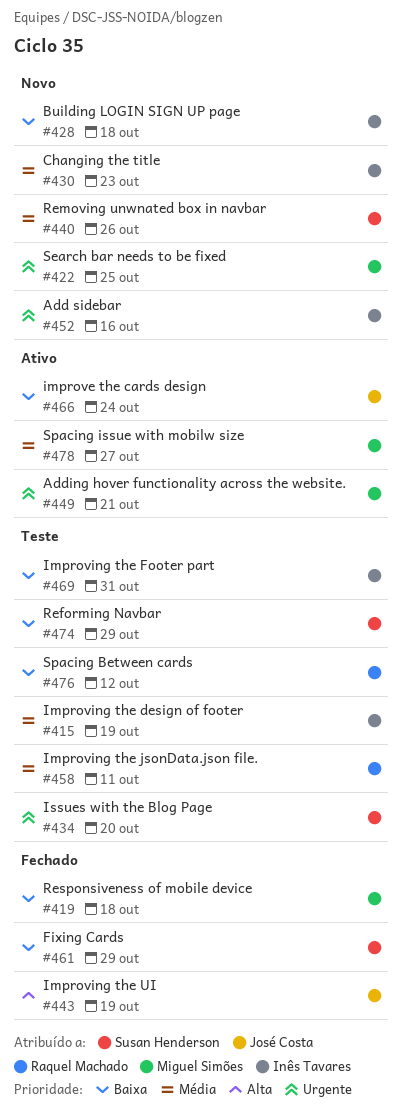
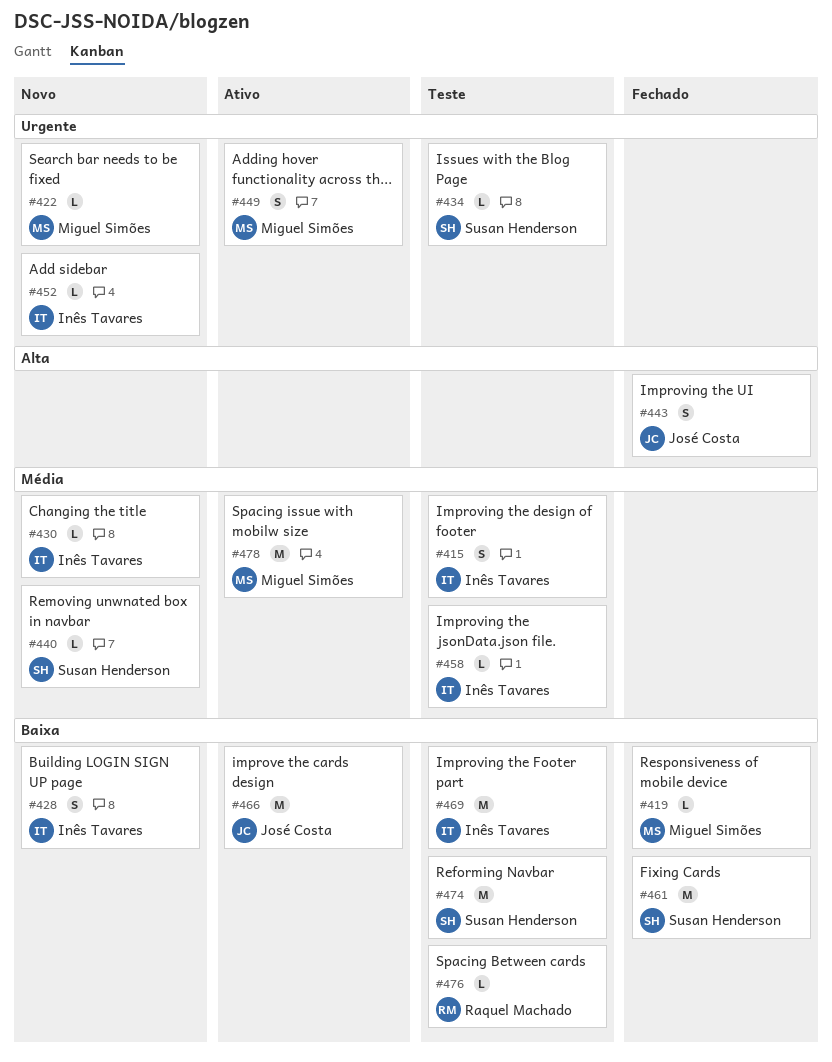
#458, owner: Raquel Machado -> Inês Tavares

